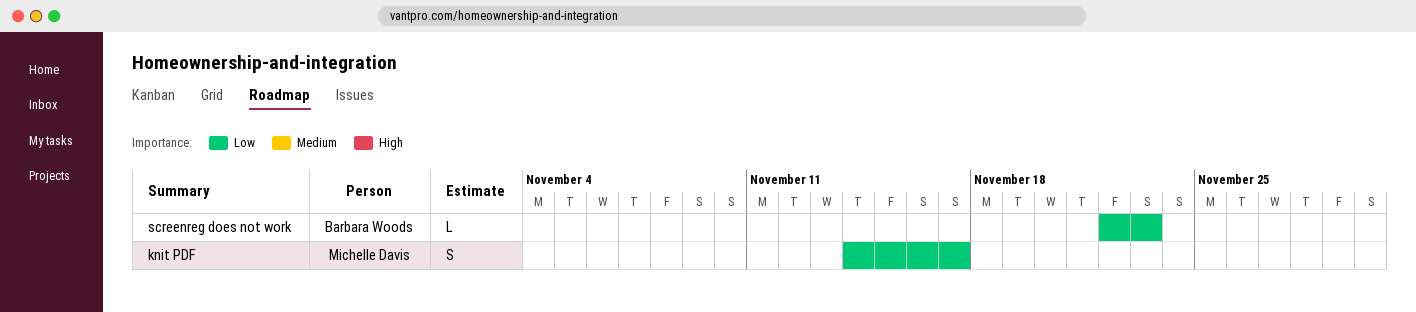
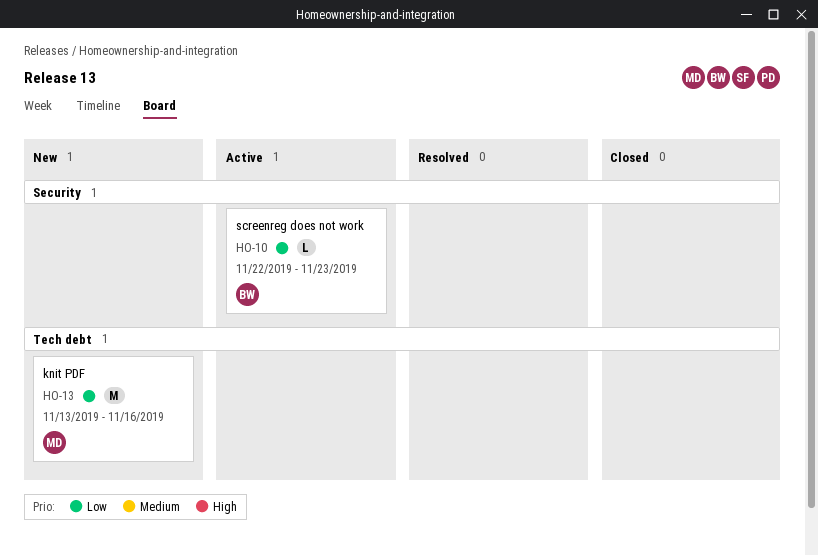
knit PDF, estimate: S -> M
knit PDF, start: Nov 14 -> Nov 13
knit PDF, due: Nov 17 -> Nov 16

